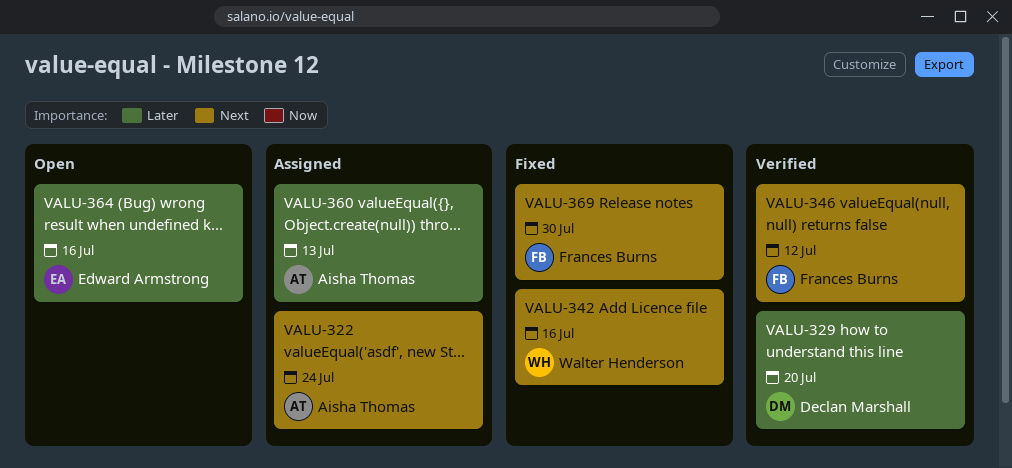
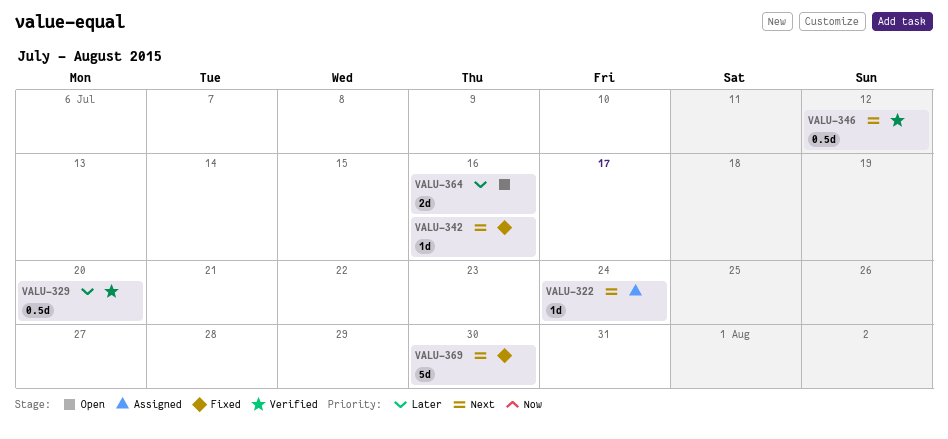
VALU-360: present -> none

